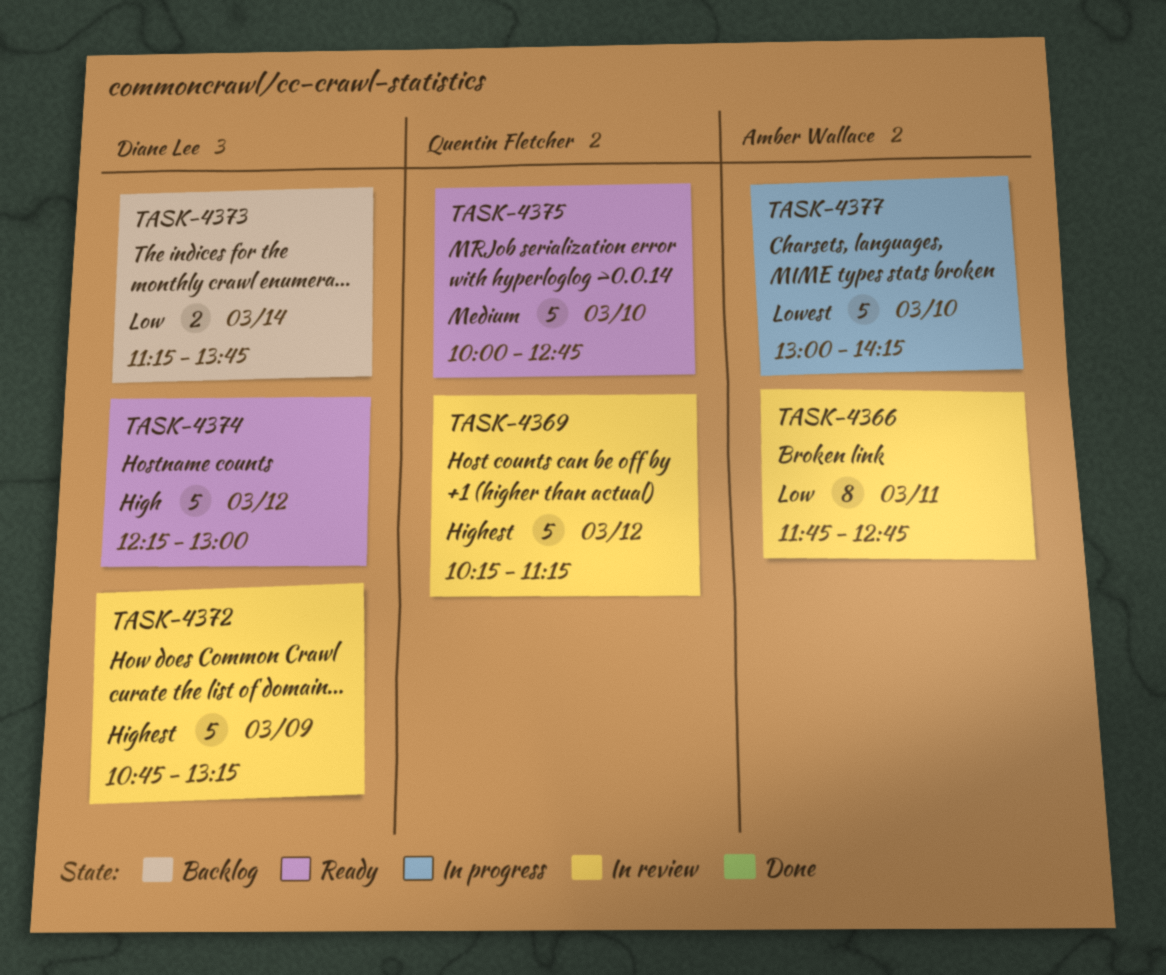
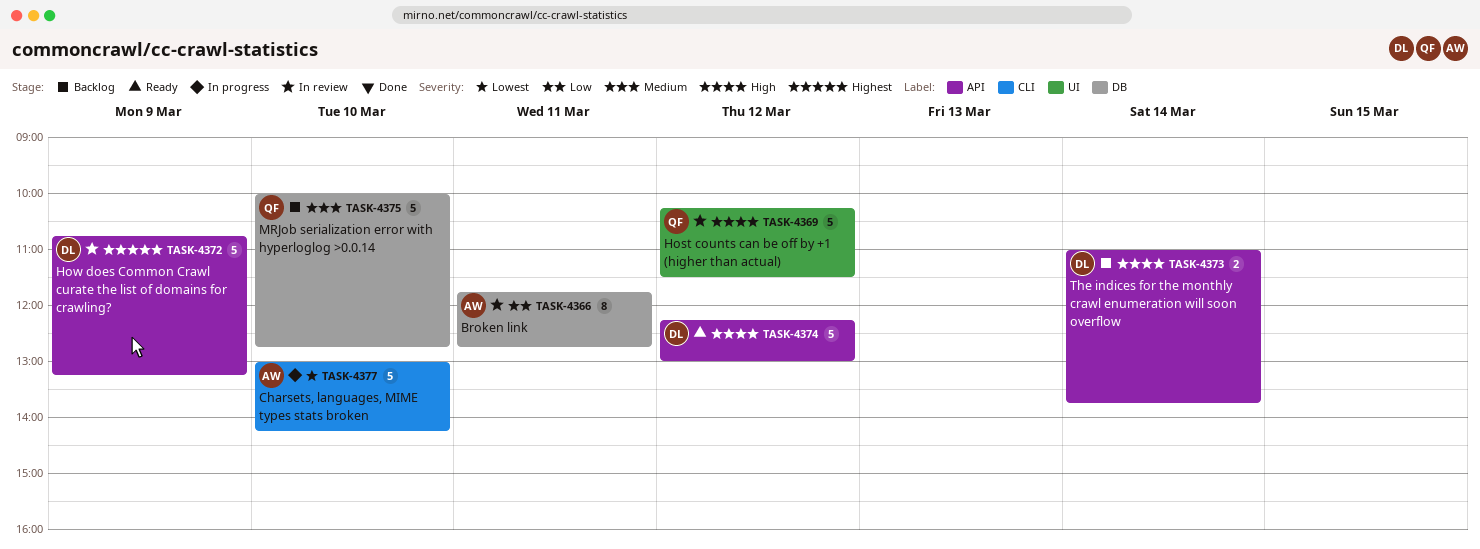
TASK-4369, priority: Highest -> High
TASK-4369, ends: 11:15 -> 11:30
TASK-4373, priority: Low -> High
TASK-4373, begins: 11:15 -> 11:00
TASK-4375, status: Ready -> Backlog

